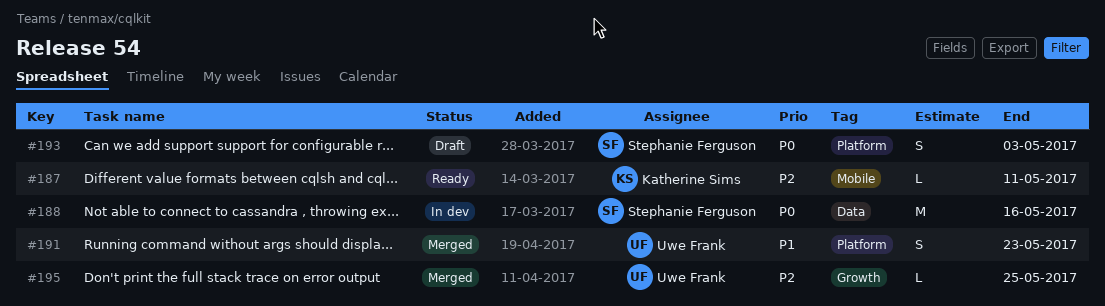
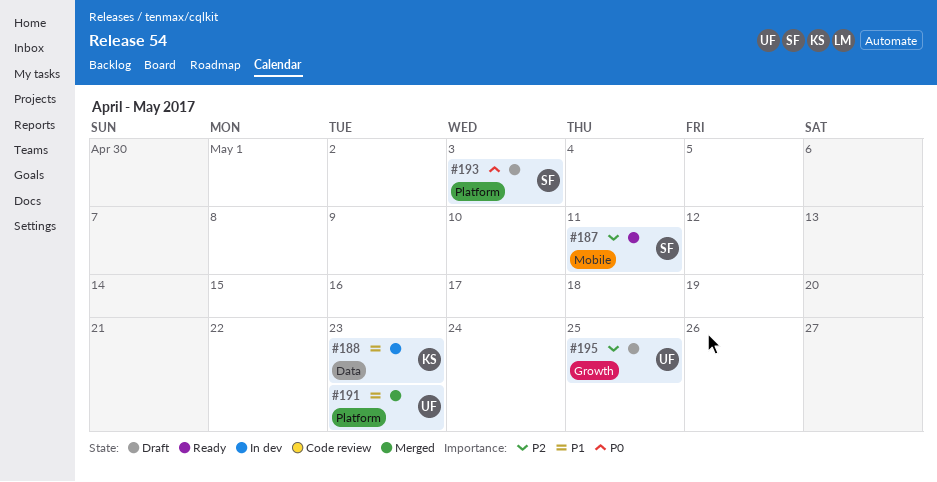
#187, owner: Katherine Sims -> Stephanie Ferguson
#188, owner: Stephanie Ferguson -> Katherine Sims
#188, priority: P0 -> P1
#188, due: May 16 -> May 23
#195, status: Merged -> Draft

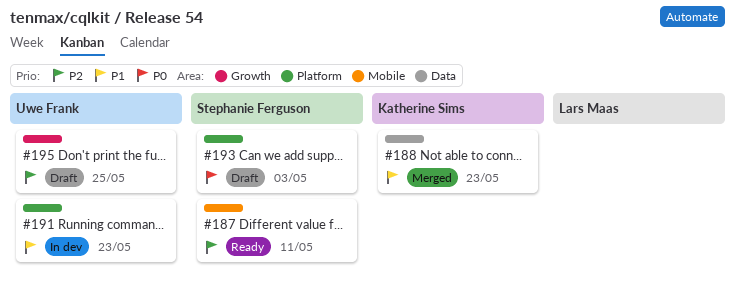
#188, status: In dev -> Merged
#191, status: Merged -> In dev

